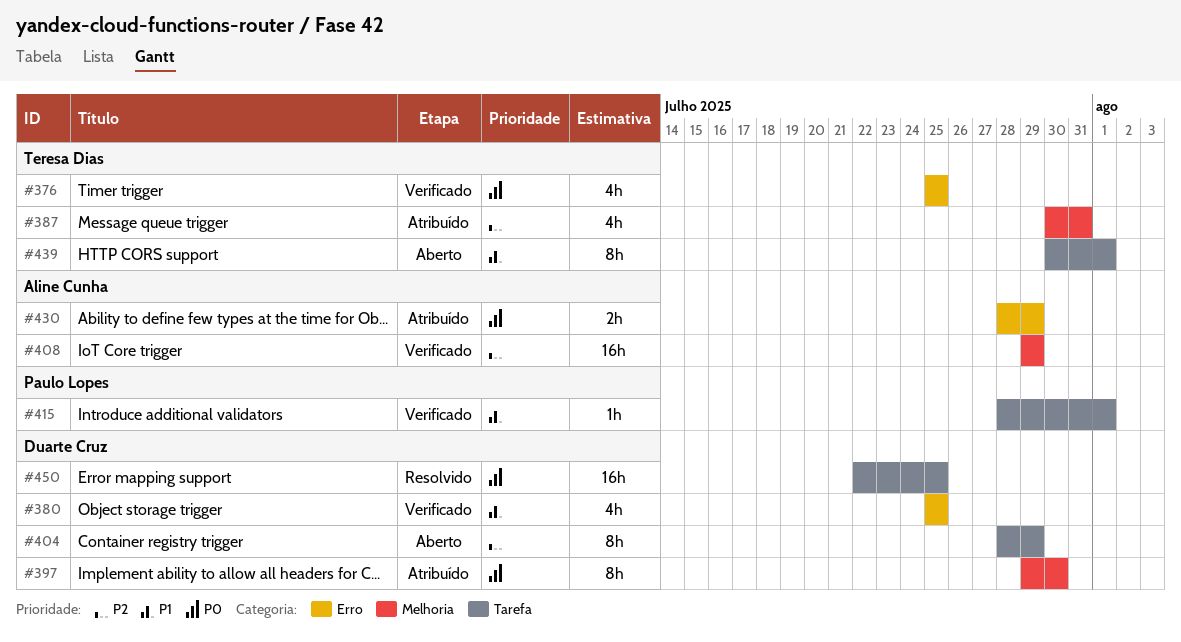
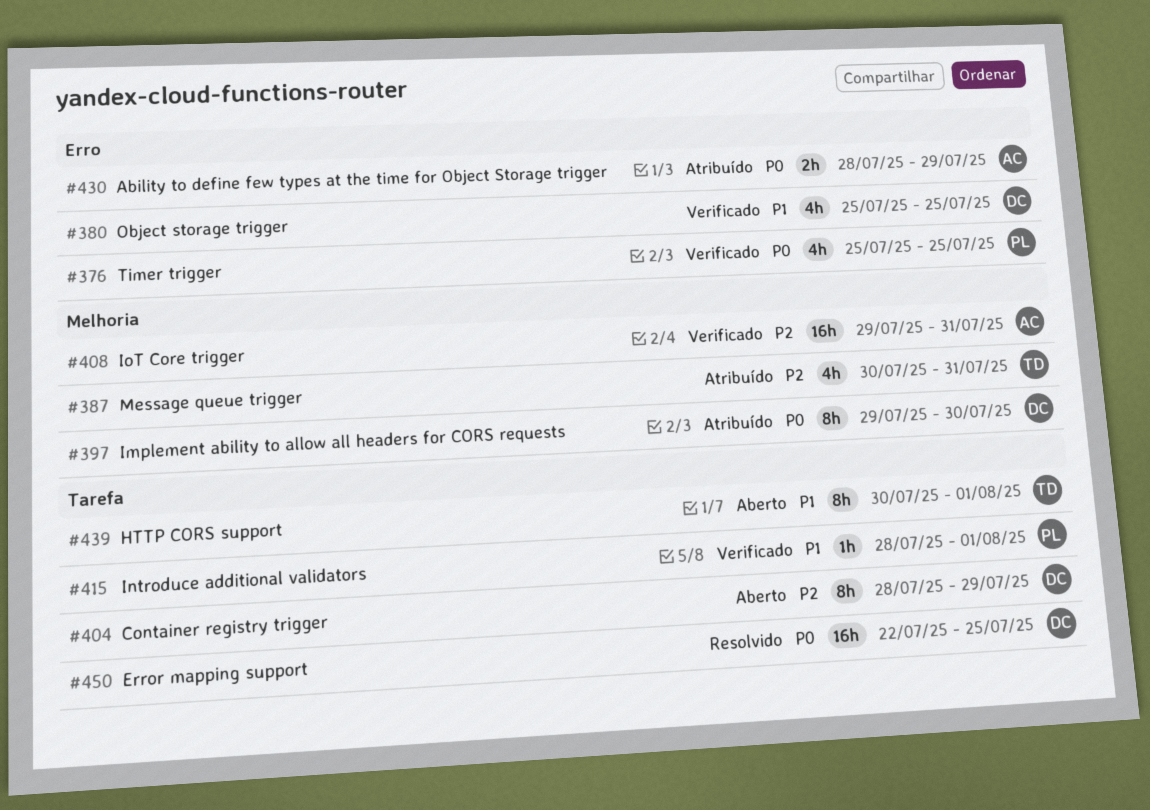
#376, owner: Teresa Dias -> Paulo Lopes
#408, due: Jul 29 -> Jul 31

